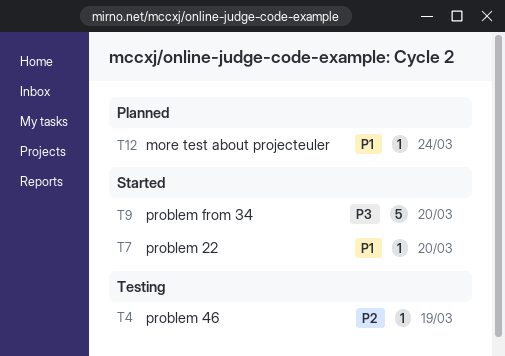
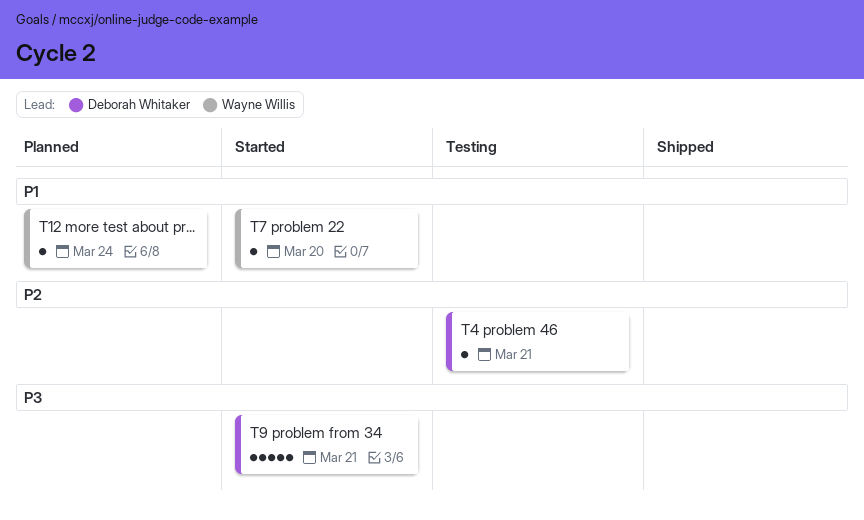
T4, due: Mar 19 -> Mar 21
T9, due: Mar 20 -> Mar 21

